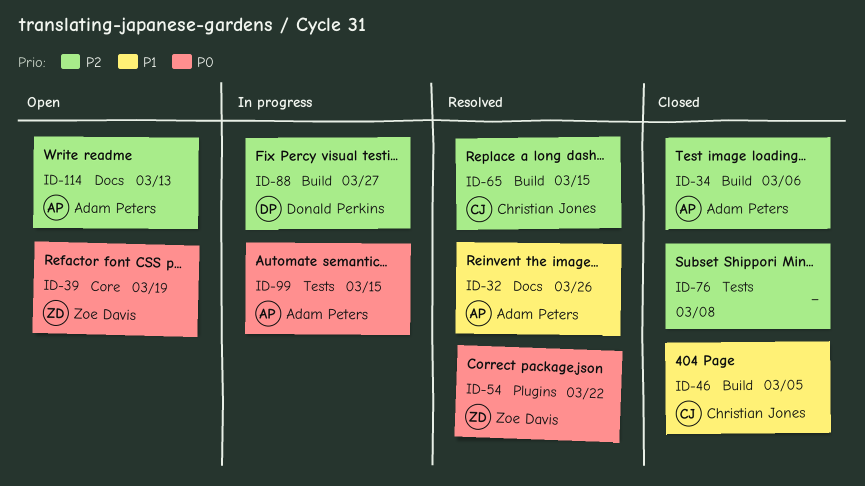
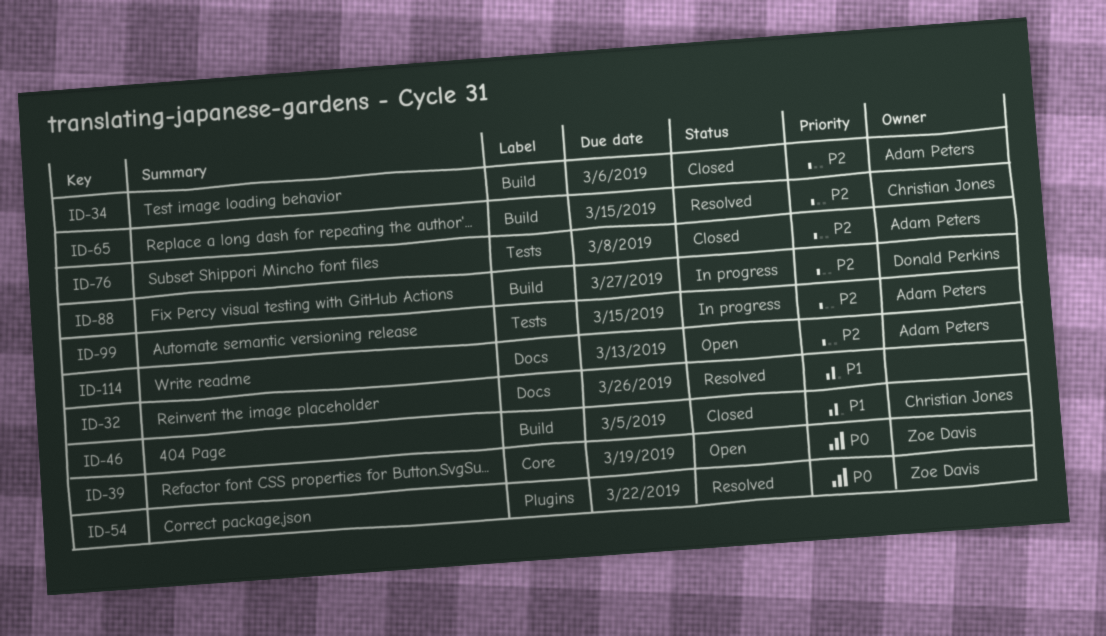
ID-32, owner: Adam Peters -> none
ID-76, owner: none -> Adam Peters
ID-99, priority: P0 -> P2

